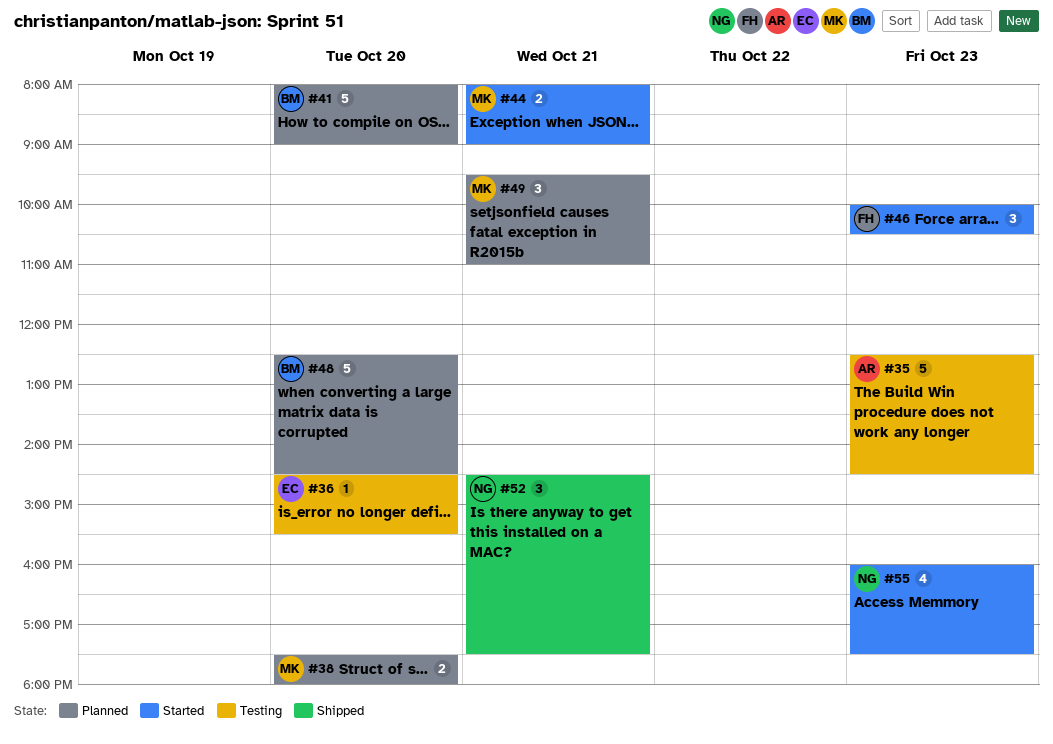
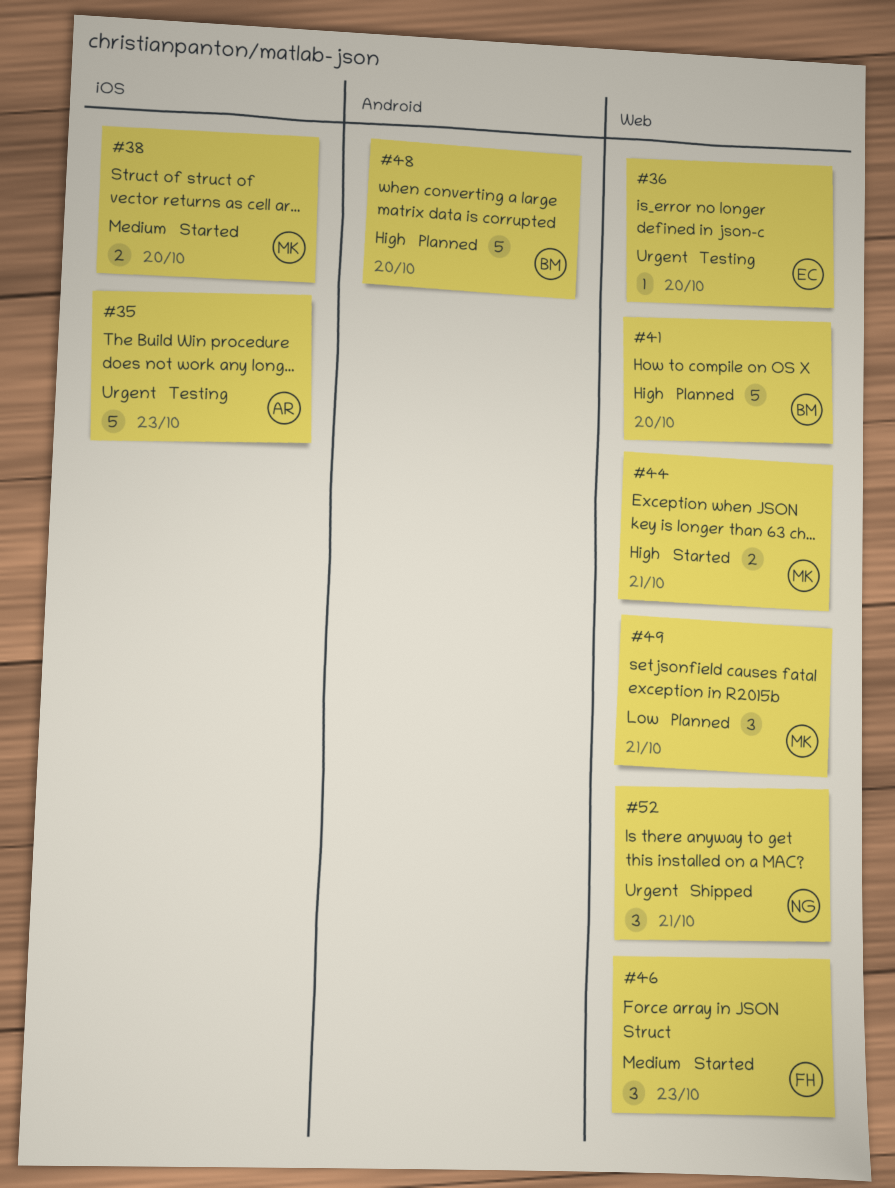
#38, status: Planned -> Started
#55: present -> none

